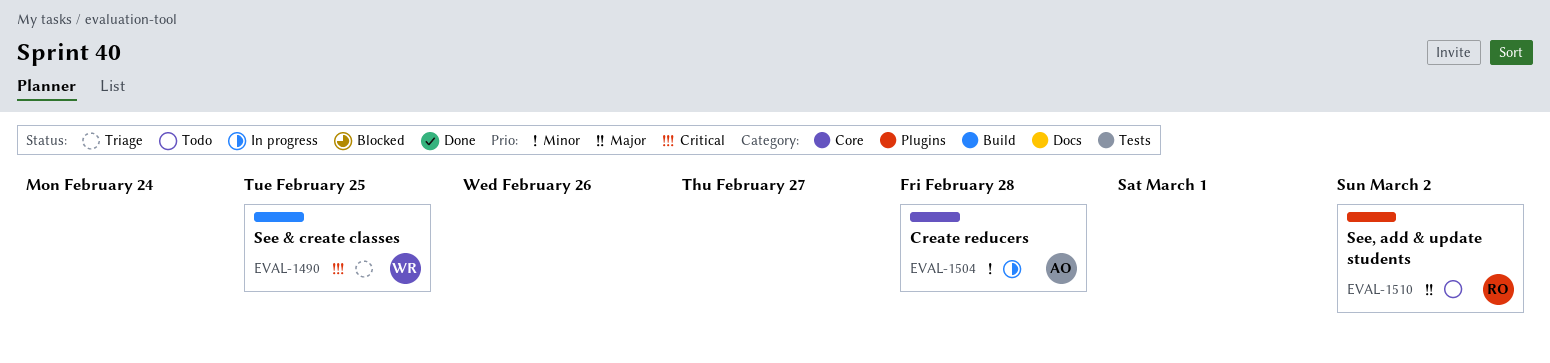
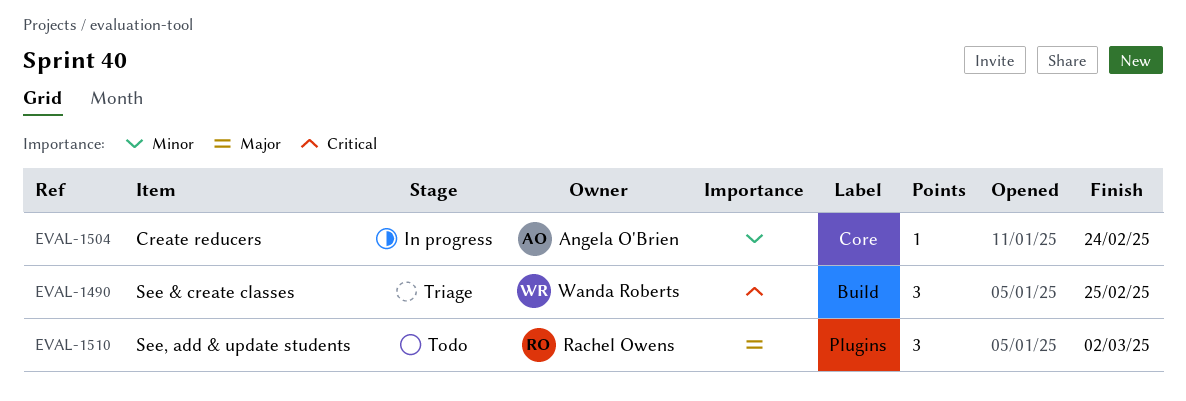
EVAL-1504, due: Feb 28 -> Feb 24

